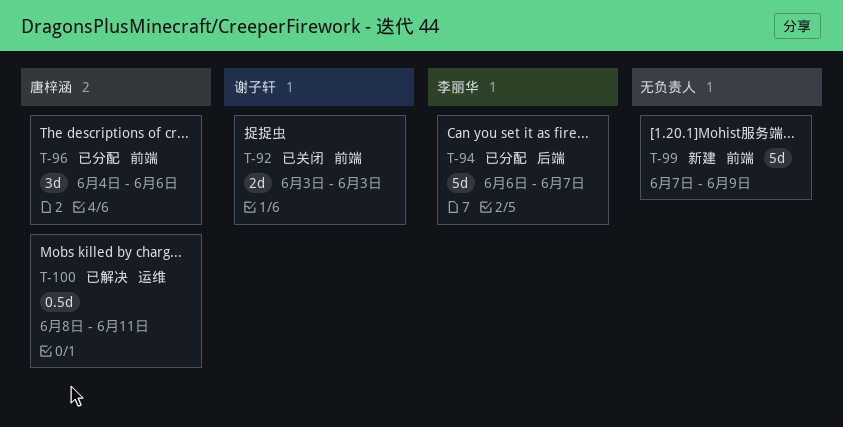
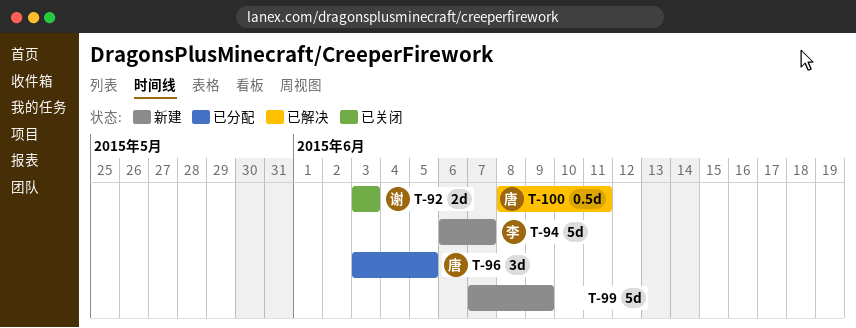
T-94, status: 已分配 -> 新建
T-96, start: Jun 4 -> Jun 3
T-96, due: Jun 6 -> Jun 5

